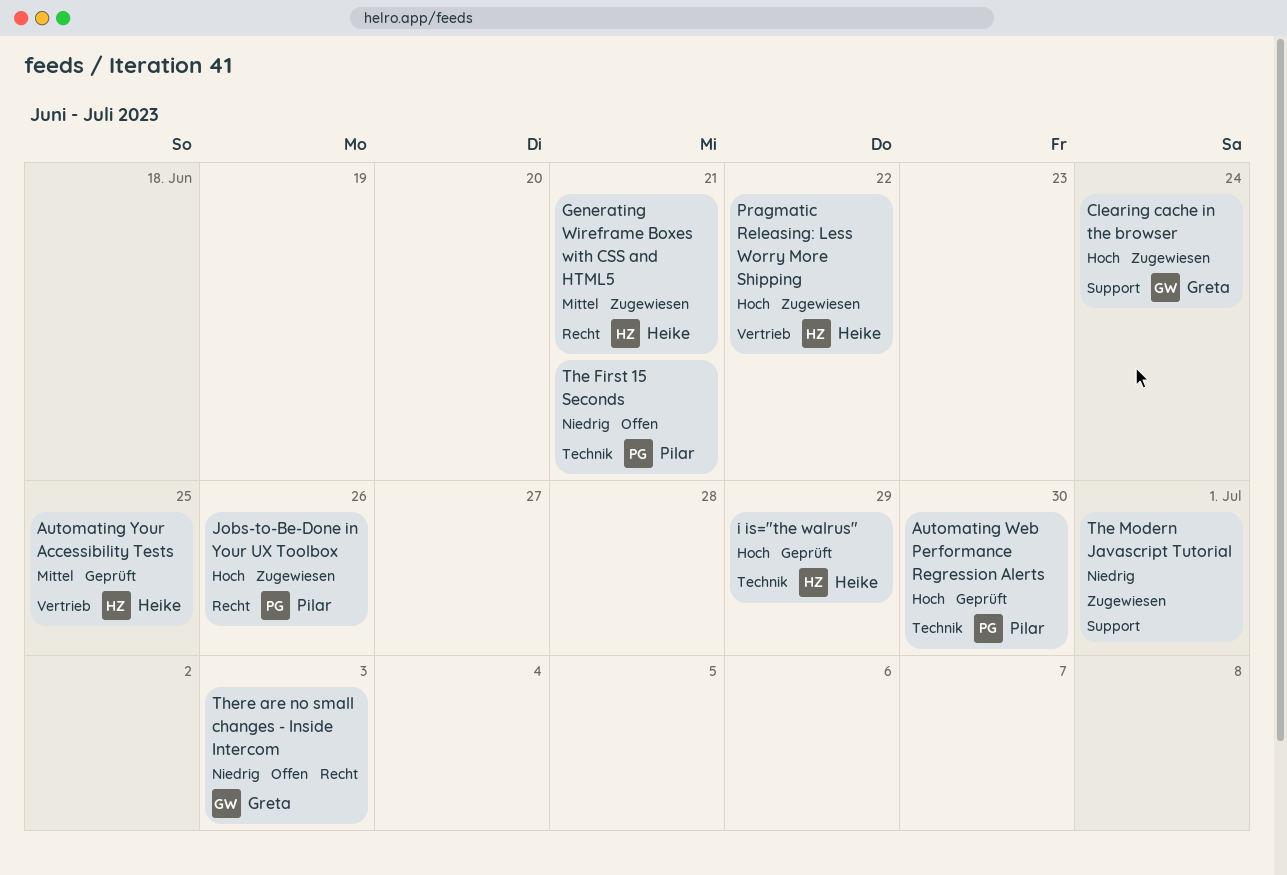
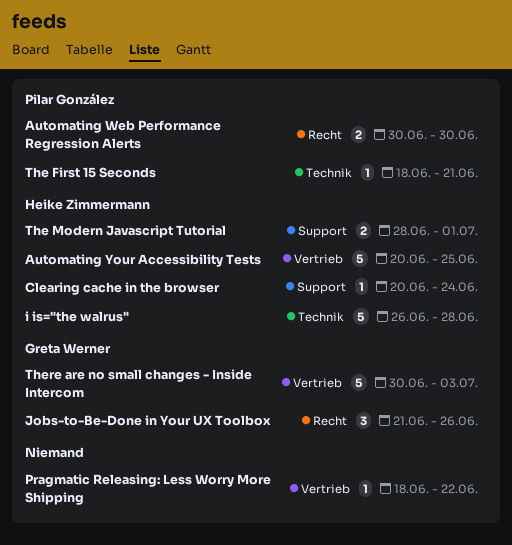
Automating Web Performance Regression Alerts, label: Technik -> Recht
Clearing cache in the browser, owner: Greta Werner -> Heike Zimmermann
Generating Wireframe Boxes with CSS and HTML5: present -> none
i is="the walrus", due: Jun 29 -> Jun 28
Jobs-to-Be-Done in Your UX Toolbox, owner: Pilar González -> Greta Werner
Pragmatic Releasing: Less Worry More Shipping, owner: Heike Zimmermann -> none
The Modern Javascript Tutorial, owner: none -> Heike Zimmermann
There are no small changes - Inside Intercom, label: Recht -> Vertrieb

